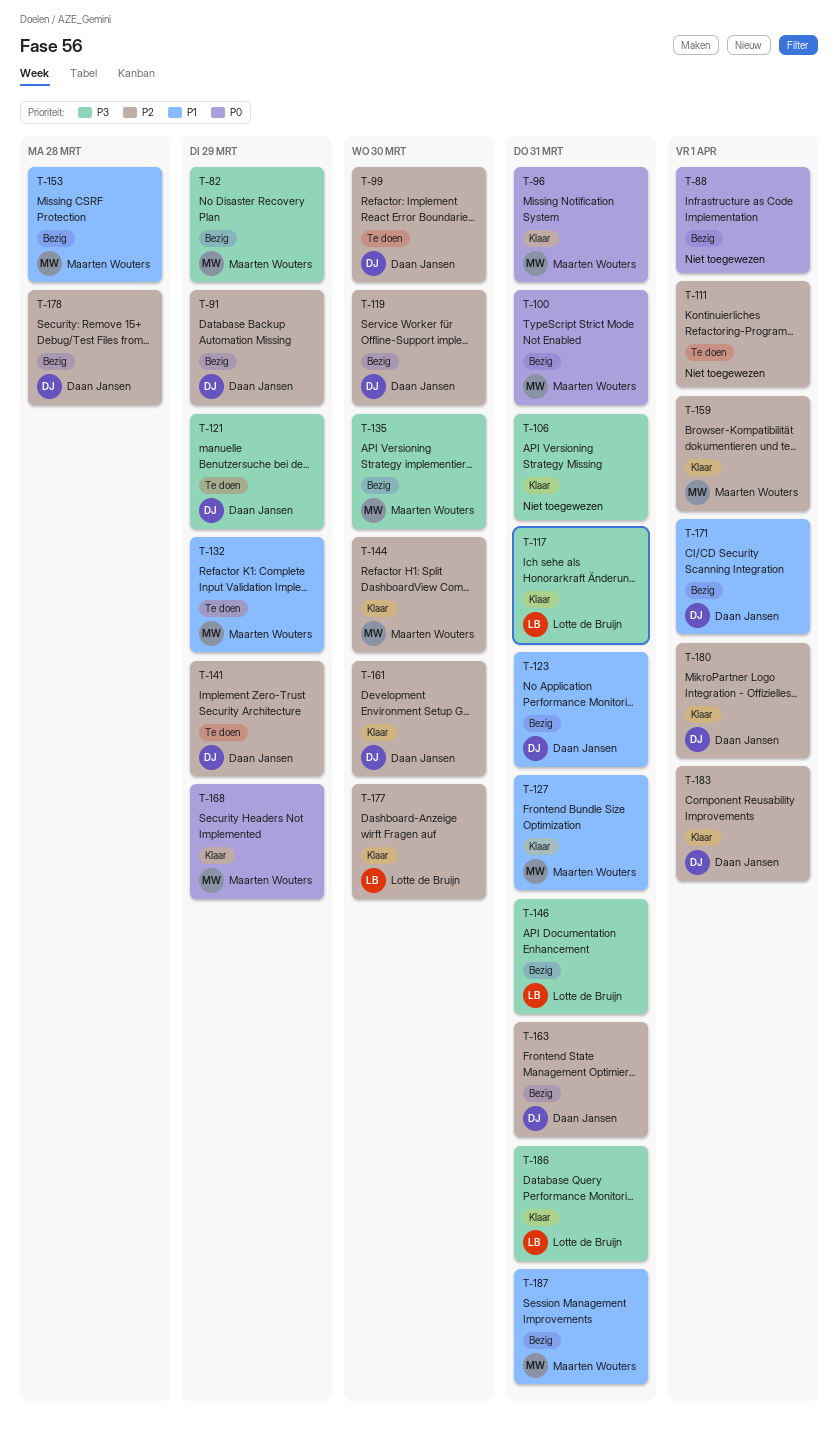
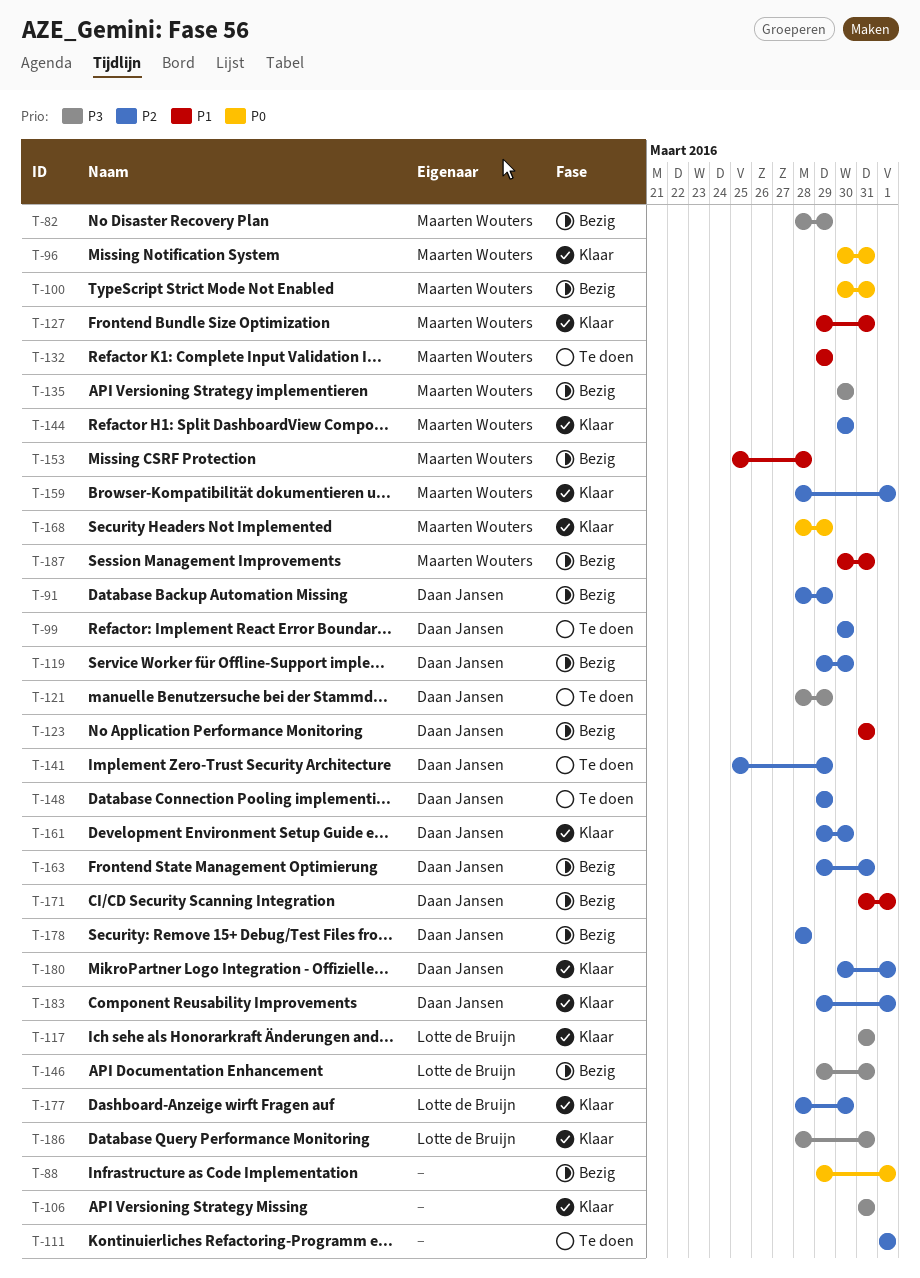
T-148: none -> present

